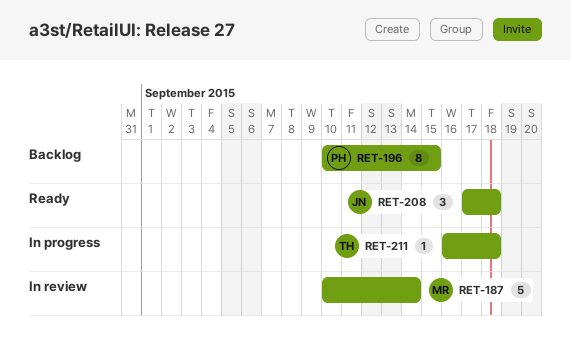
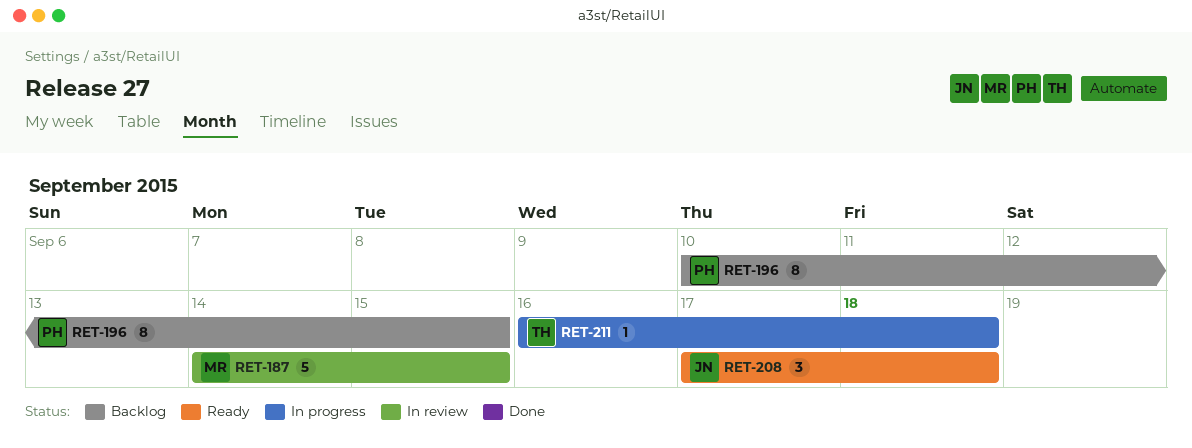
RET-187, start: Sep 10 -> Sep 14
RET-187, due: Sep 14 -> Sep 15

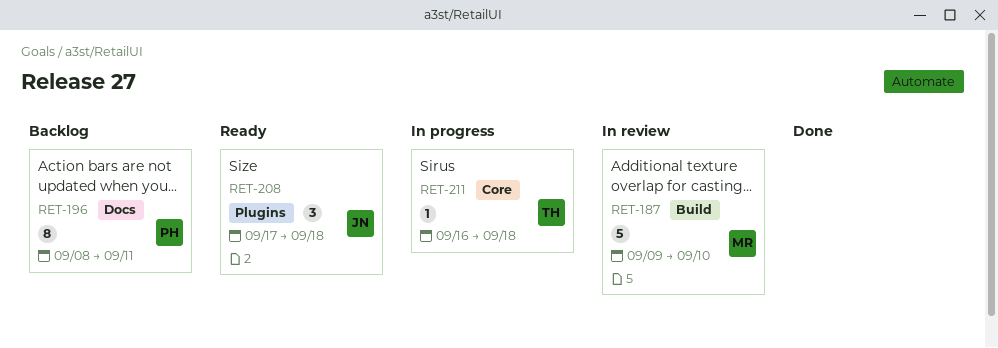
RET-187, start: Sep 14 -> Sep 9
RET-187, due: Sep 15 -> Sep 10
RET-196, start: Sep 10 -> Sep 8
RET-196, due: Sep 15 -> Sep 11

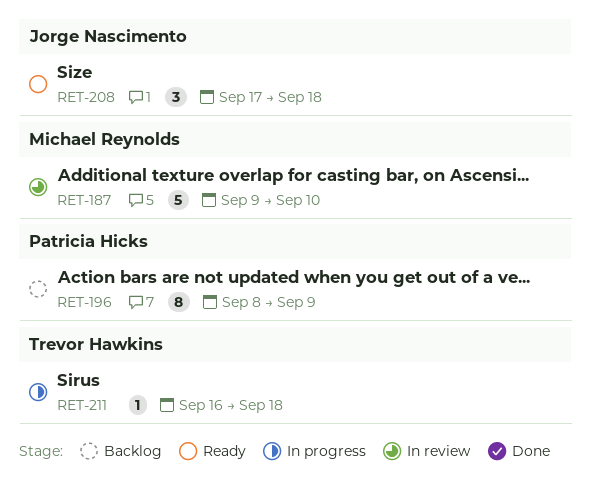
RET-196, due: Sep 11 -> Sep 9

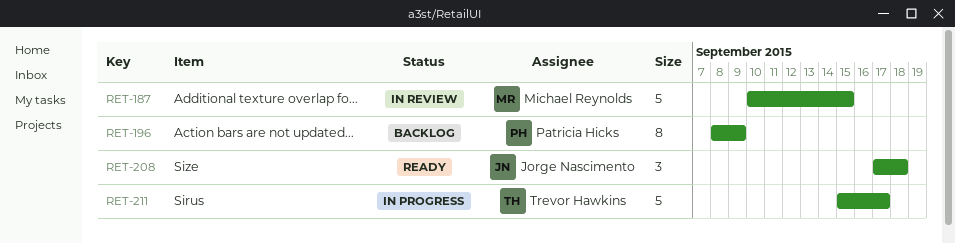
RET-187, start: Sep 9 -> Sep 10
RET-187, due: Sep 10 -> Sep 15
RET-211, estimate: 1 -> 5
RET-211, start: Sep 16 -> Sep 15
RET-211, due: Sep 18 -> Sep 17

